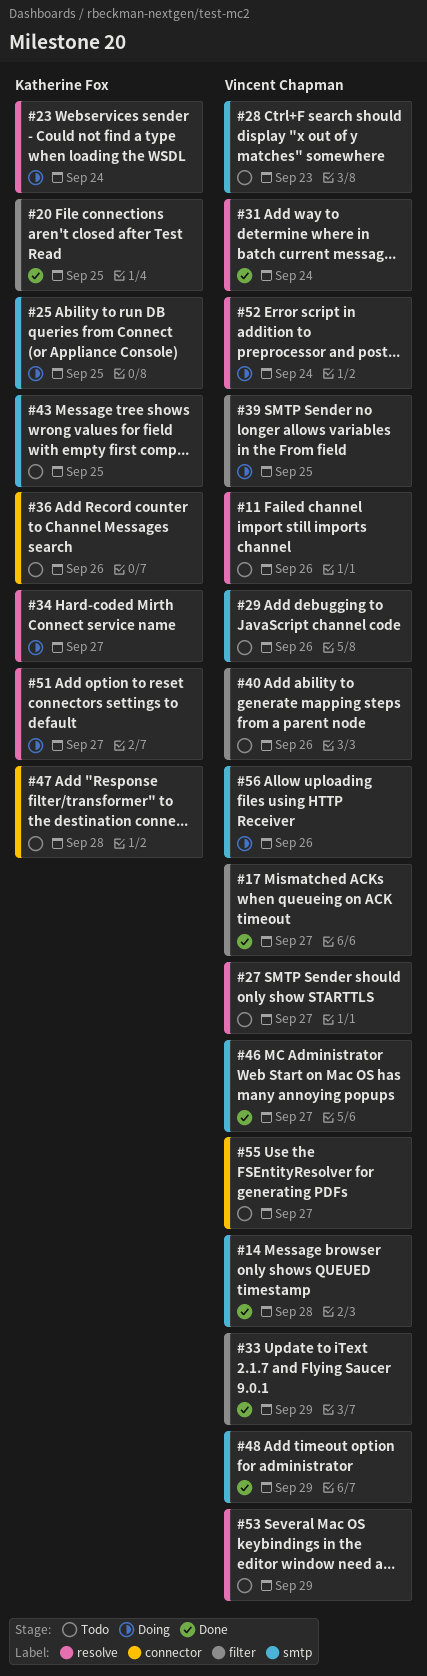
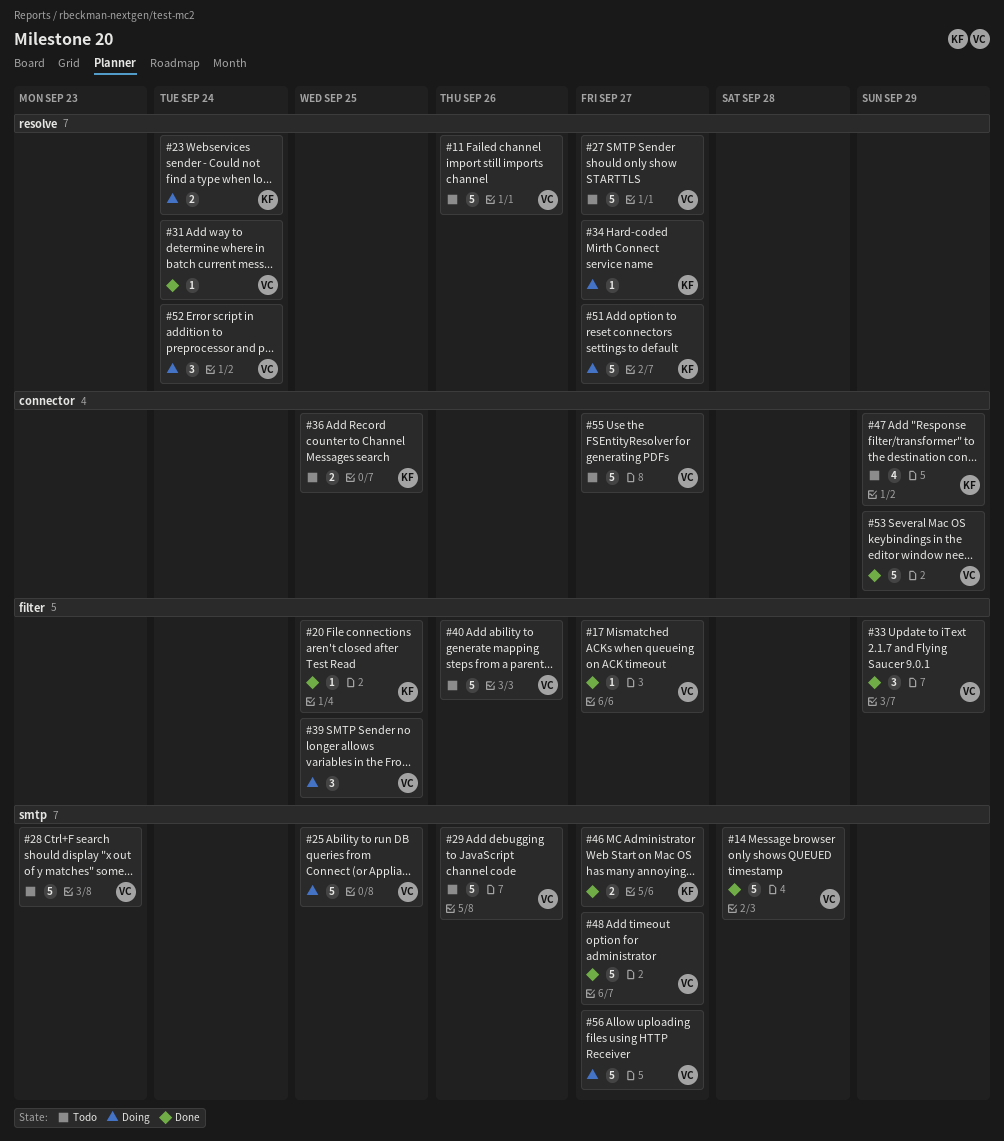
#25, owner: Katherine Fox -> Vincent Chapman
#36, due: Sep 26 -> Sep 25
#43: present -> none
#46, owner: Vincent Chapman -> Katherine Fox
#47, due: Sep 28 -> Sep 29
#48, due: Sep 29 -> Sep 27
#53, status: Todo -> Done
#53, label: resolve -> connector
#56, due: Sep 26 -> Sep 27

